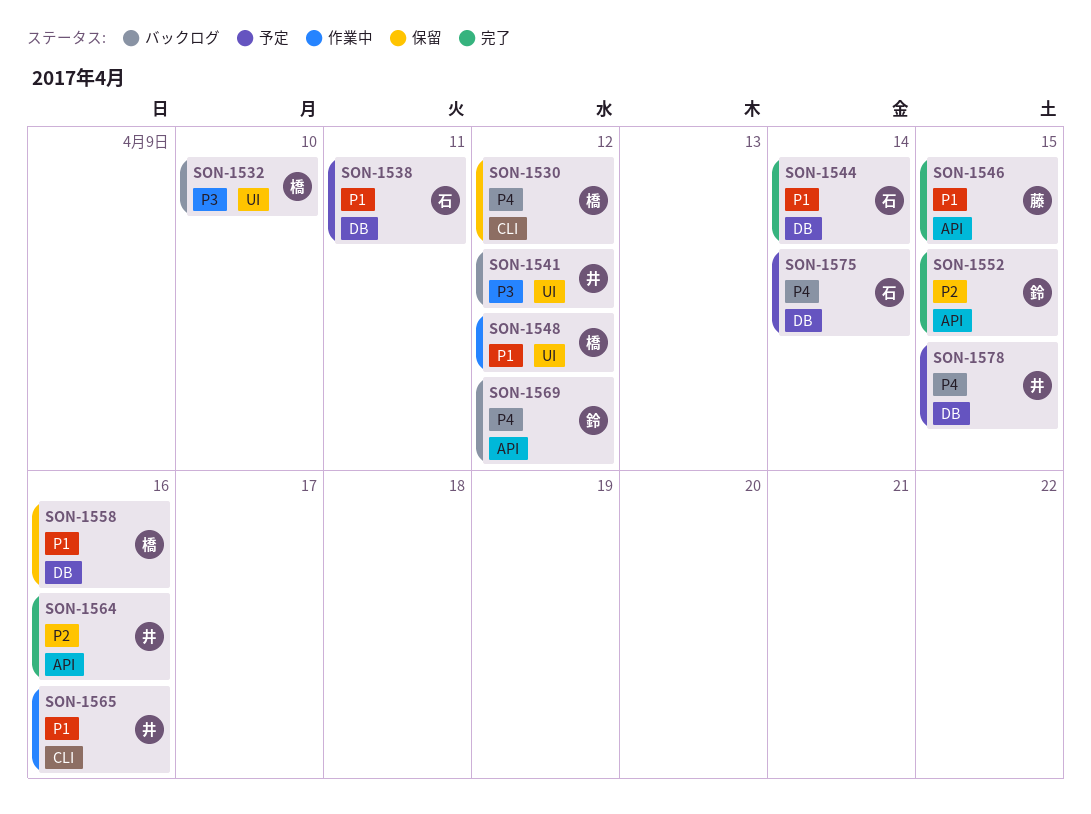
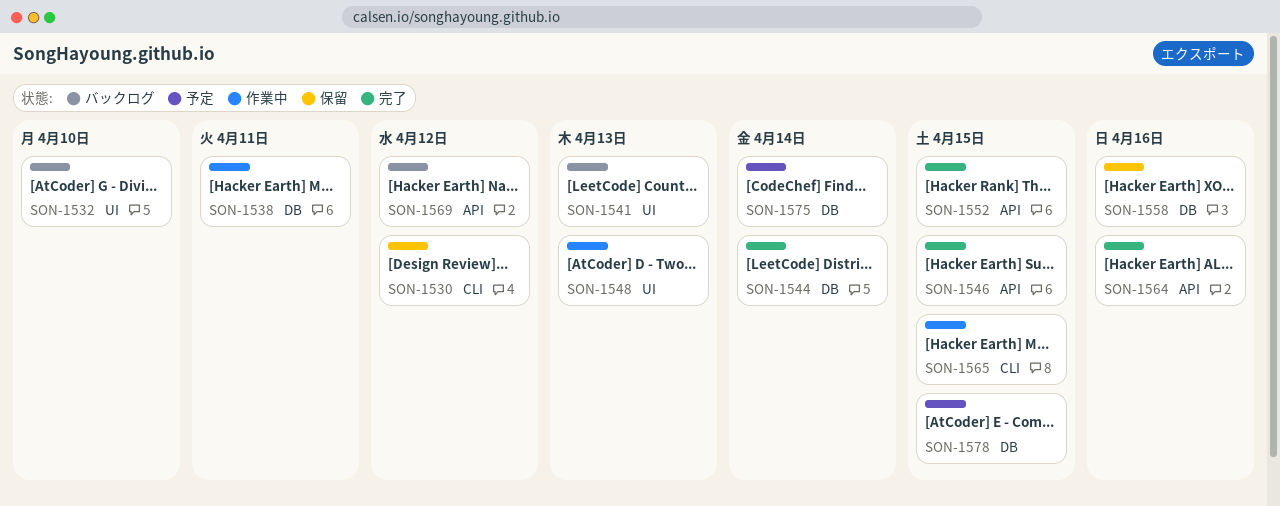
SON-1538, status: 予定 -> 作業中
SON-1541, due: Apr 12 -> Apr 13
SON-1548, due: Apr 12 -> Apr 13
SON-1565, due: Apr 16 -> Apr 15

